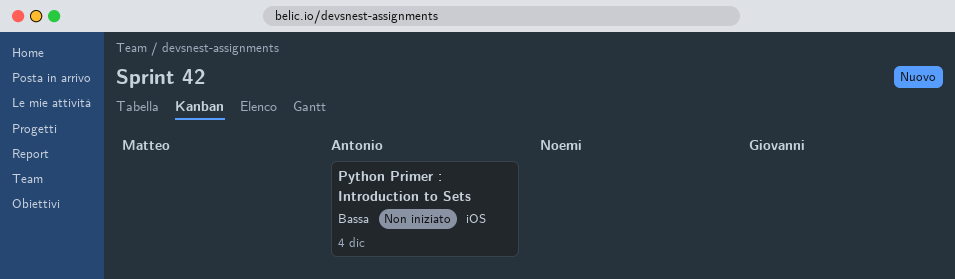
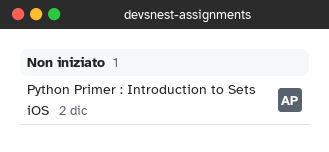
Python Primer : Introduction to Sets, due: Dec 4 -> Dec 2

